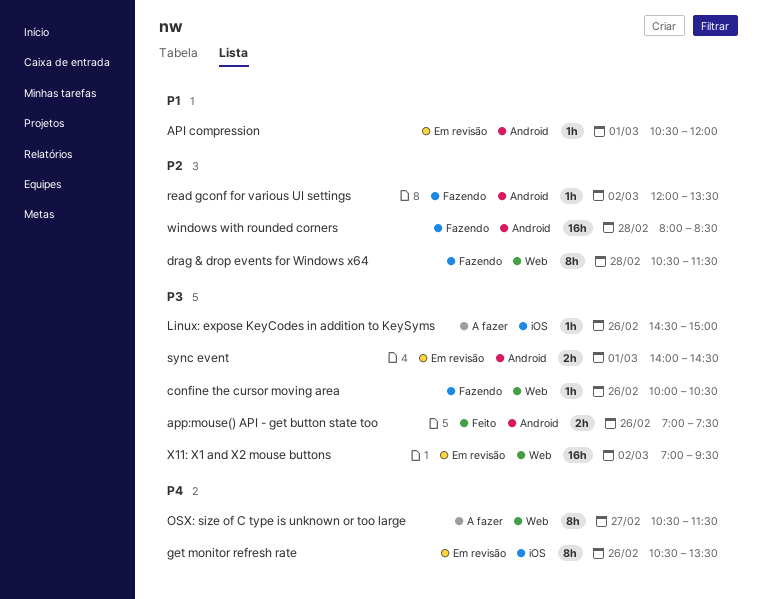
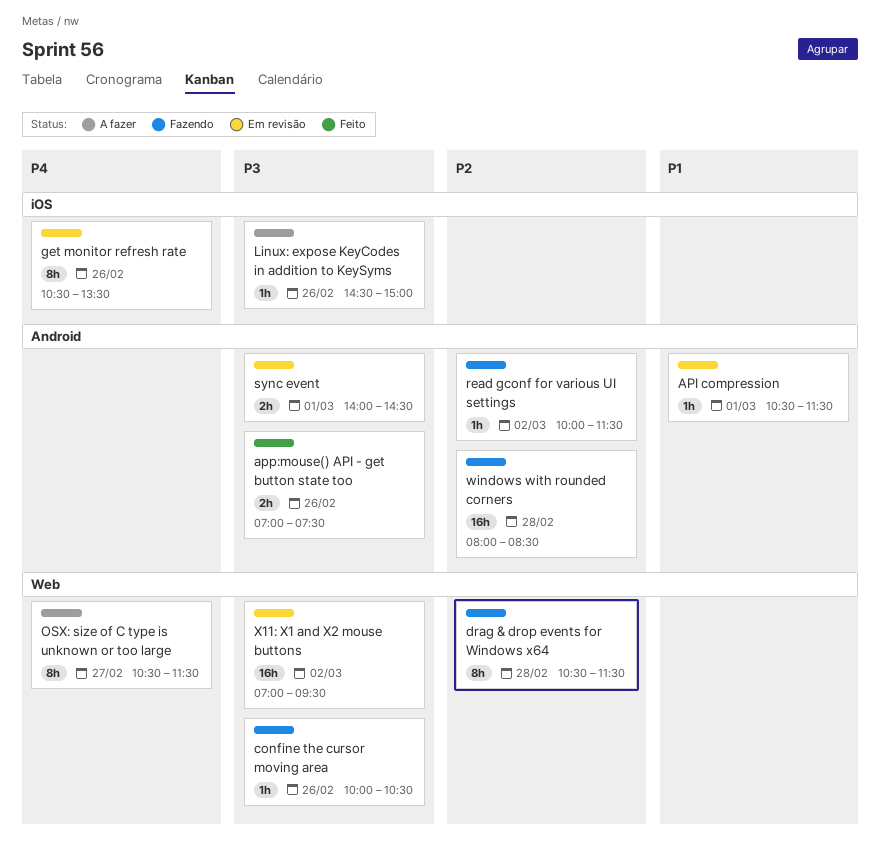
API compression, ends: 12:00 -> 11:30
read gconf for various UI settings, begins: 12:00 -> 10:00
read gconf for various UI settings, ends: 13:30 -> 11:30

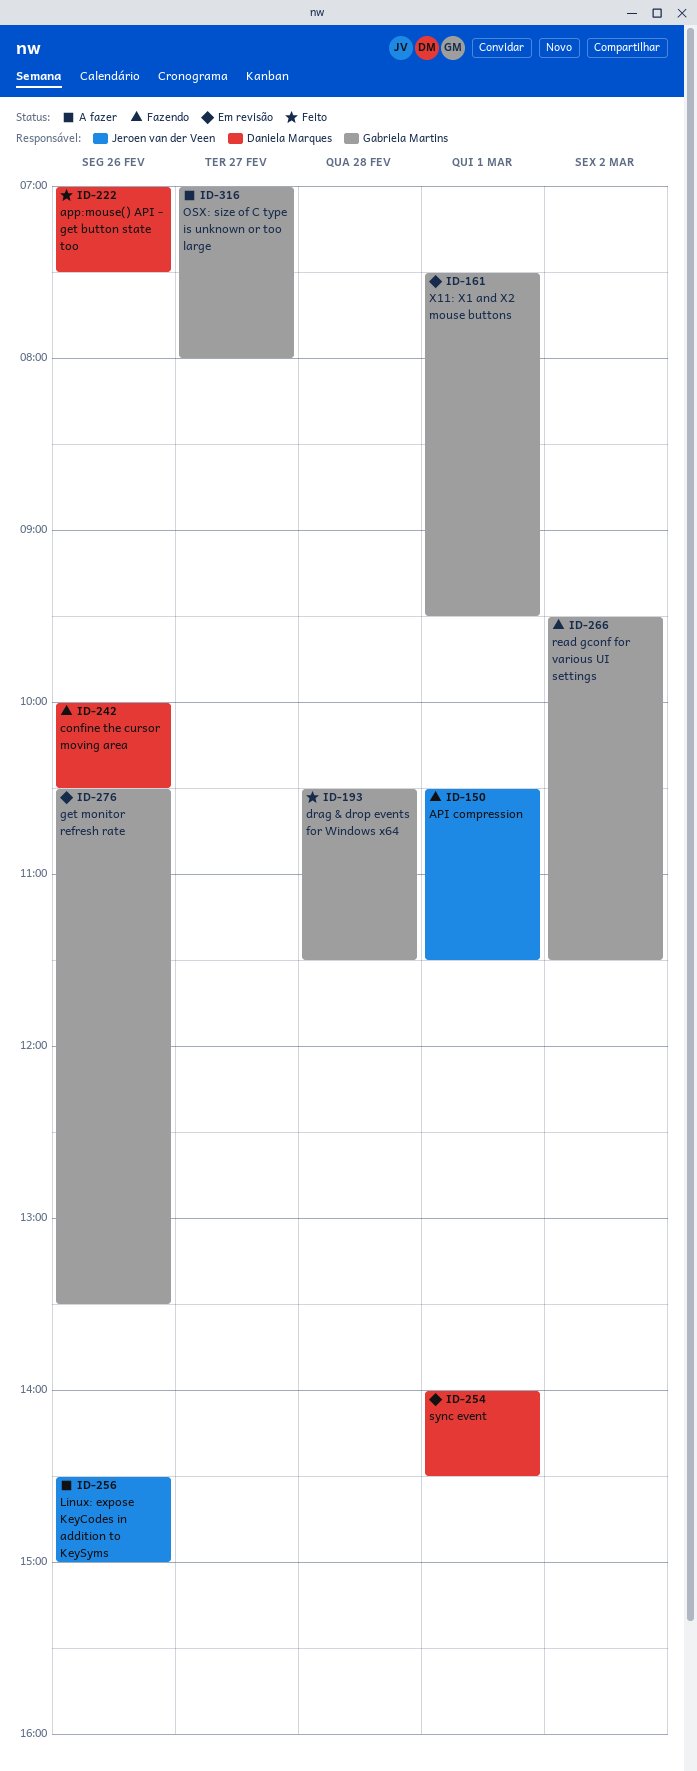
API compression, status: Em revisão -> Fazendo
drag & drop events for Windows x64, status: Fazendo -> Feito
OSX: size of C type is unknown or too large, begins: 10:30 -> 07:00
OSX: size of C type is unknown or too large, ends: 11:30 -> 08:00
read gconf for various UI settings, begins: 10:00 -> 09:30
windows with rounded corners: present -> none
X11: X1 and X2 mouse buttons, day: Mar 2 -> Mar 1
X11: X1 and X2 mouse buttons, begins: 07:00 -> 07:30

